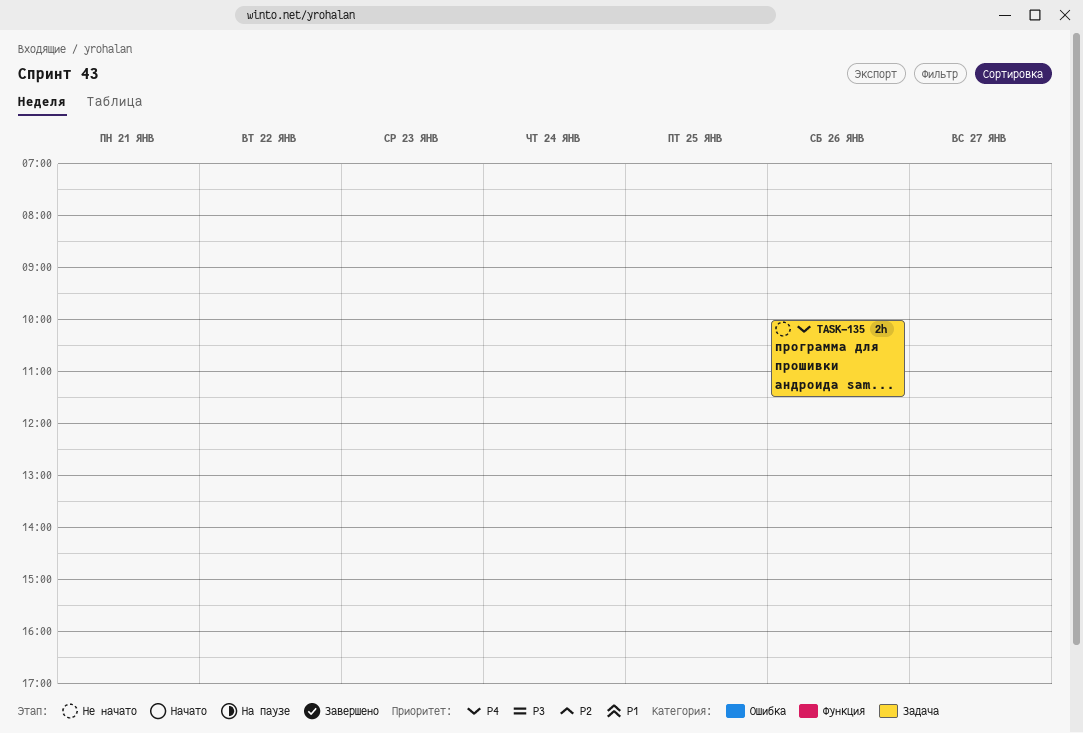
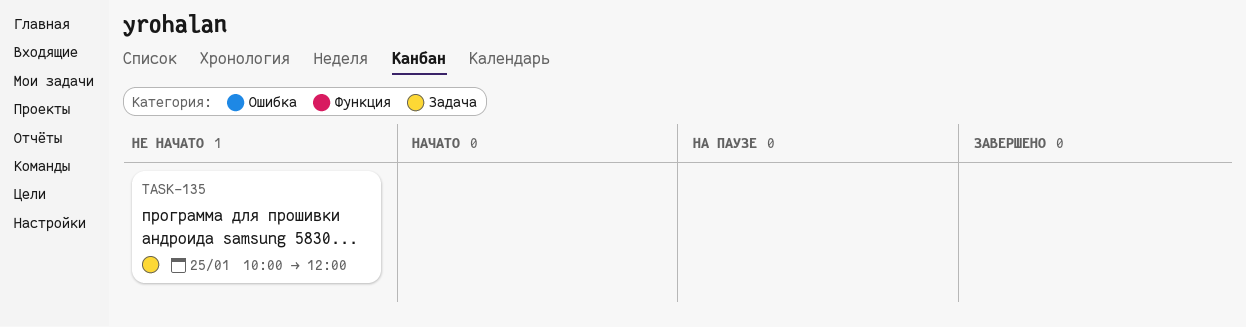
TASK-135, day: Jan 26 -> Jan 25
TASK-135, ends: 11:30 -> 12:00

